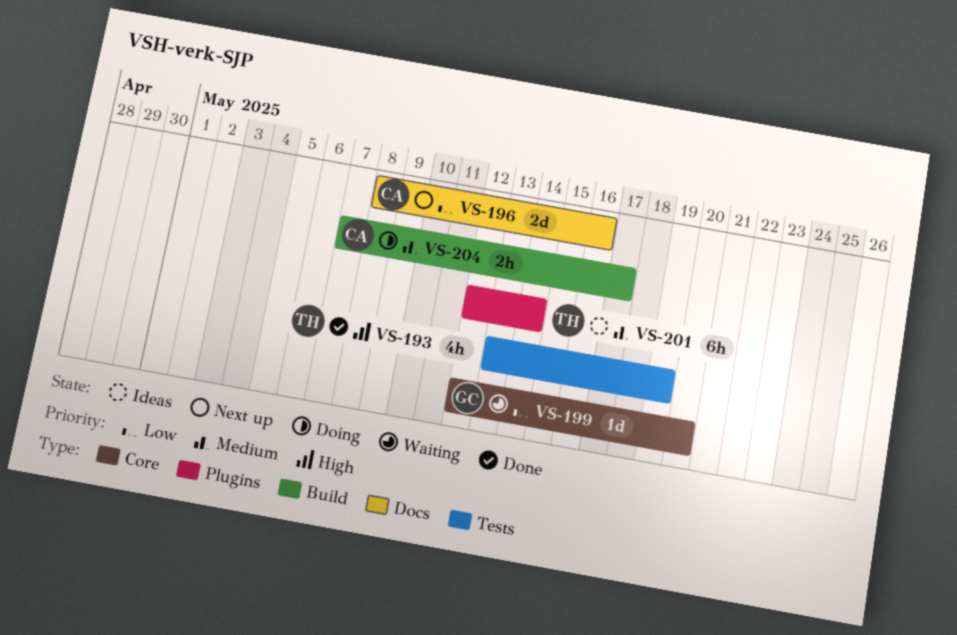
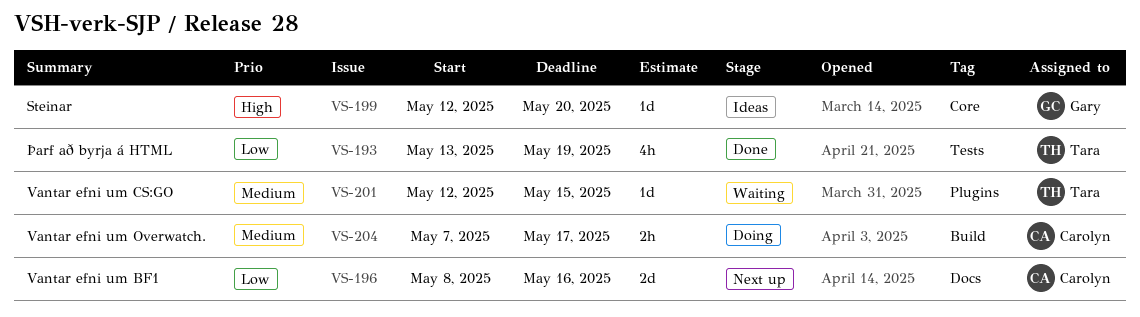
VS-193, priority: High -> Low
VS-199, status: Waiting -> Ideas
VS-199, priority: Low -> High
VS-201, status: Ideas -> Waiting
VS-201, estimate: 6h -> 1d
VS-201, due: May 14 -> May 15

